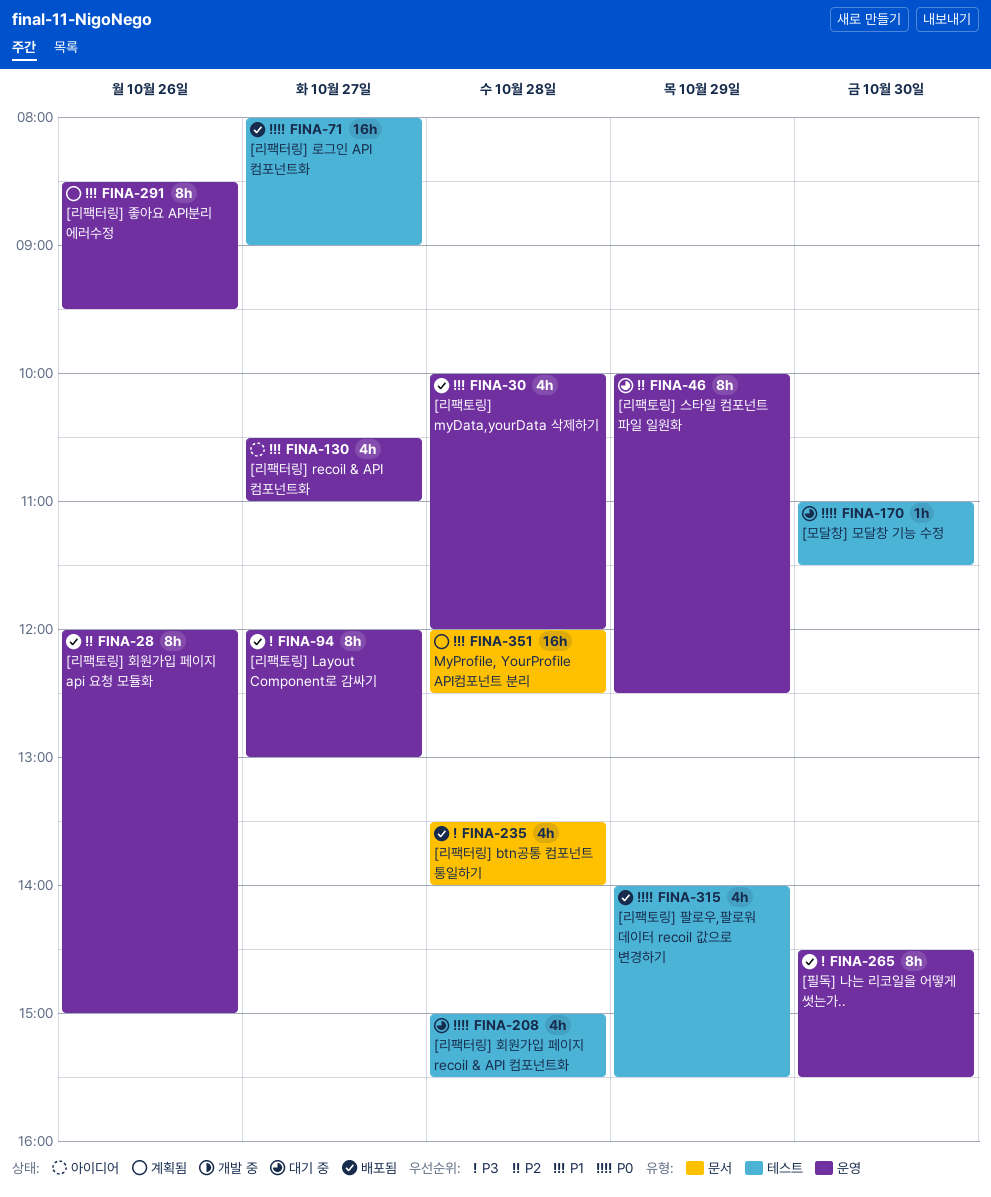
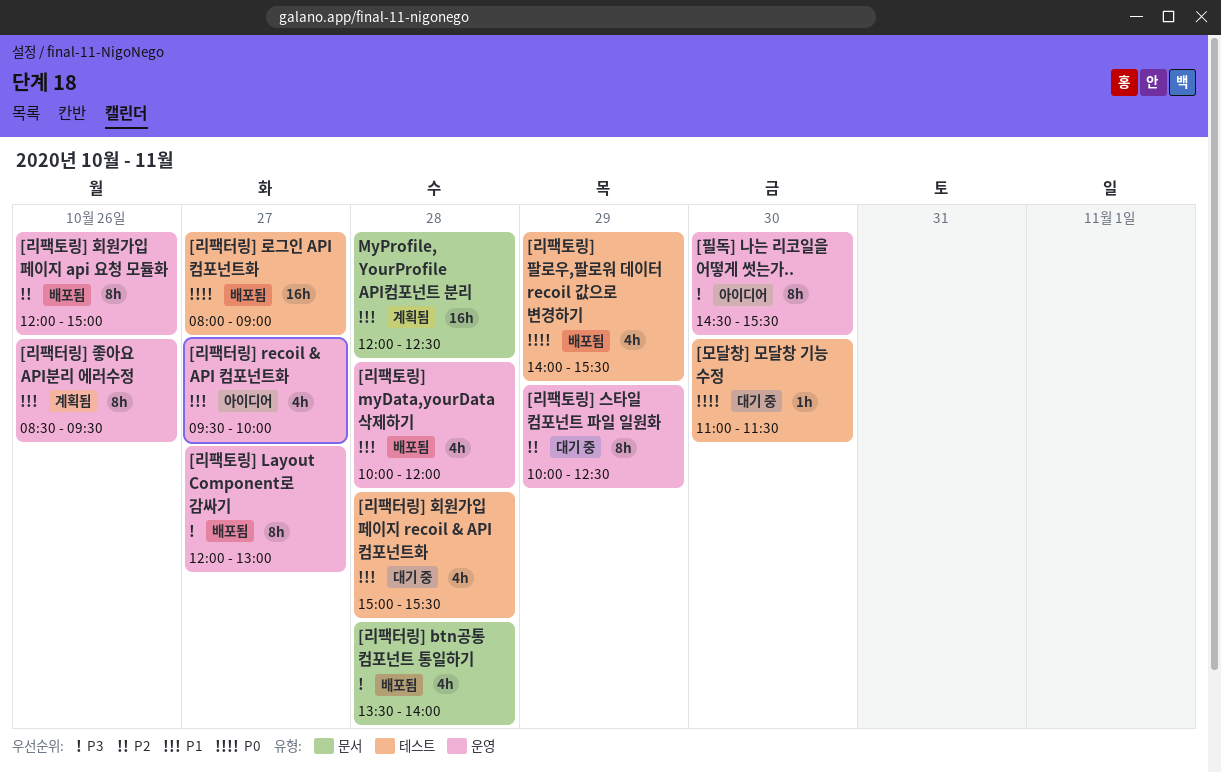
[리팩터링] recoil & API 컴포넌트화, begins: 10:30 -> 09:30
[리팩터링] recoil & API 컴포넌트화, ends: 11:00 -> 10:00
[리팩터링] 회원가입 페이지 recoil & API 컴포넌트화, priority: P0 -> P1
[필독] 나는 리코일을 어떻게 썻는가.., status: 배포됨 -> 아이디어

